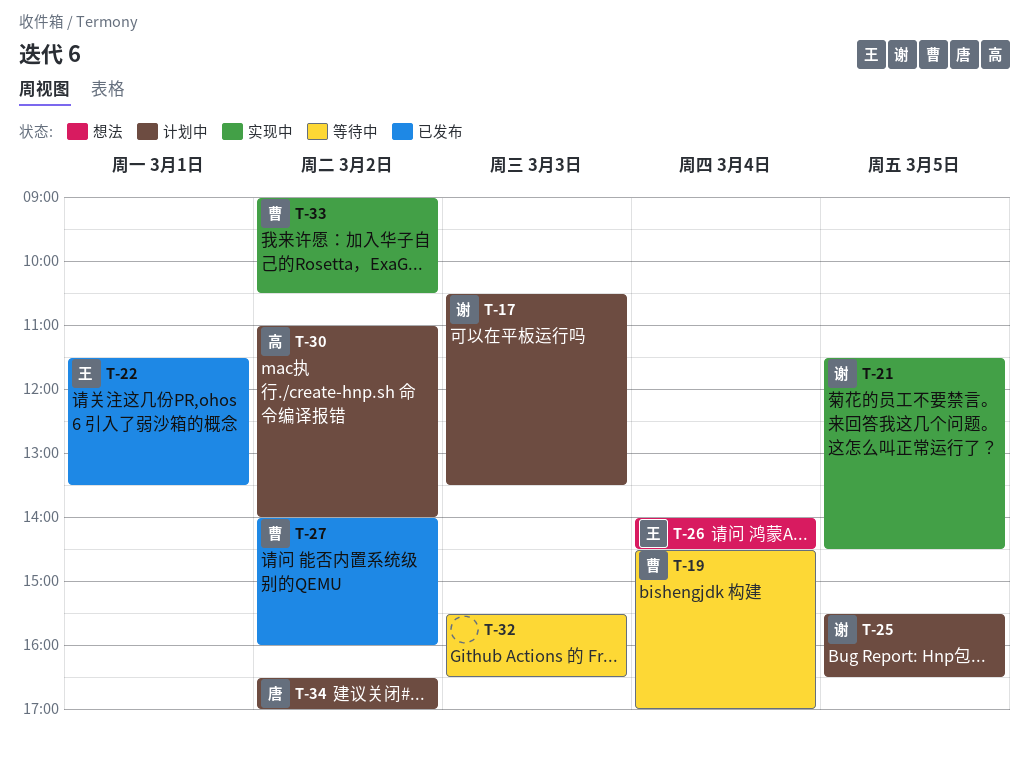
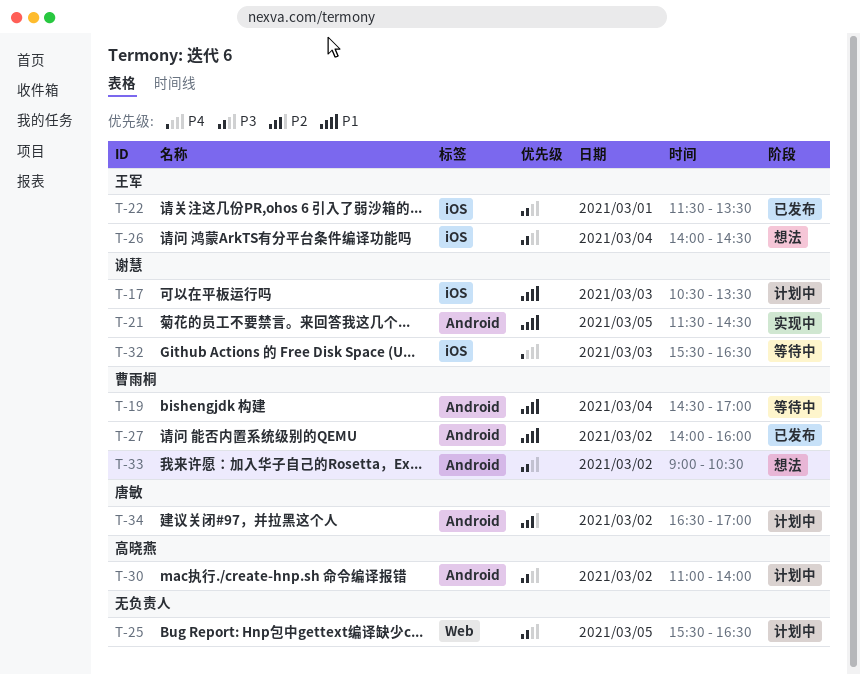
T-25, owner: 谢慧 -> none
T-32, owner: none -> 谢慧
T-33, status: 实现中 -> 想法

